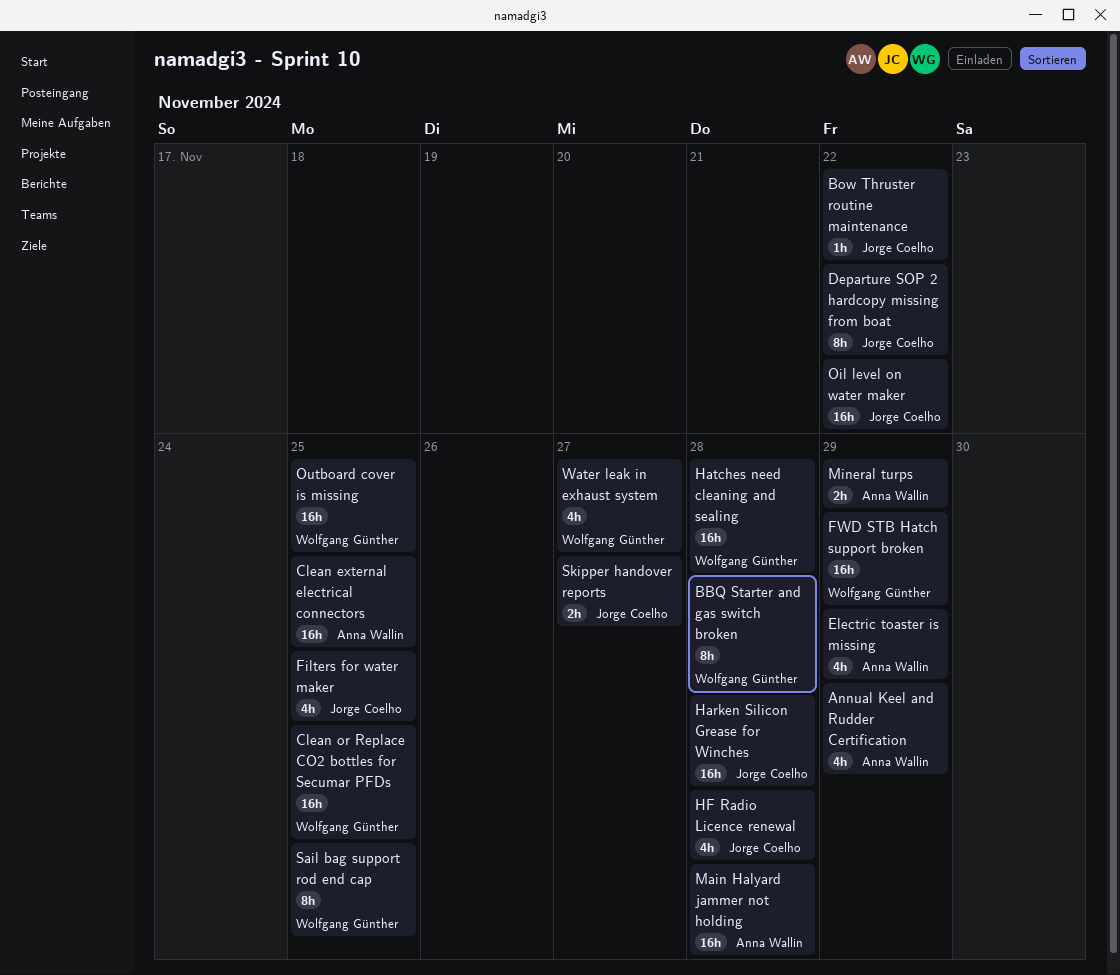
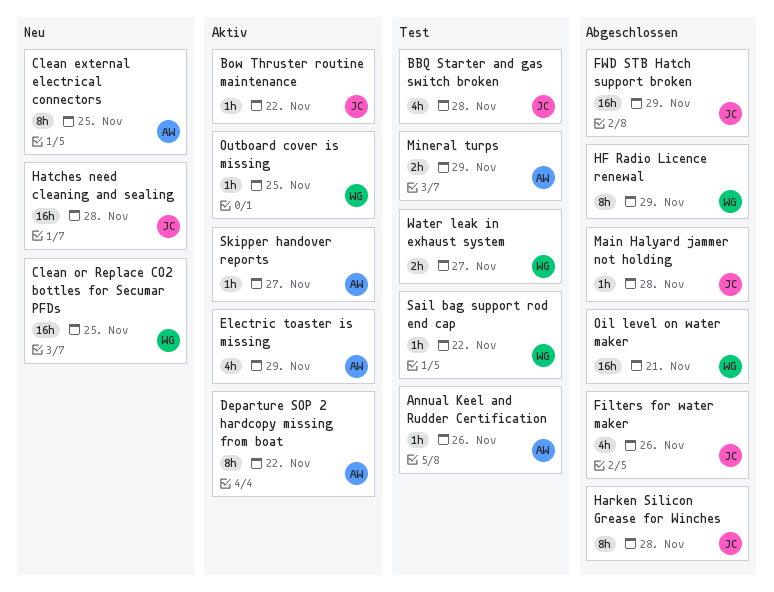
Annual Keel and Rudder Certification, estimate: 4h -> 1h
Annual Keel and Rudder Certification, due: Nov 29 -> Nov 26
BBQ Starter and gas switch broken, owner: Wolfgang Günther -> Jorge Coelho
BBQ Starter and gas switch broken, estimate: 8h -> 4h
Clean external electrical connectors, estimate: 16h -> 8h
Departure SOP 2 hardcopy missing from boat, owner: Jorge Coelho -> Anna Wallin
Filters for water maker, due: Nov 25 -> Nov 26
FWD STB Hatch support broken, owner: Wolfgang Günther -> Jorge Coelho
Harken Silicon Grease for Winches, estimate: 16h -> 8h
Hatches need cleaning and sealing, owner: Wolfgang Günther -> Jorge Coelho
HF Radio Licence renewal, owner: Jorge Coelho -> Wolfgang Günther
HF Radio Licence renewal, estimate: 4h -> 8h
HF Radio Licence renewal, due: Nov 28 -> Nov 29
Main Halyard jammer not holding, owner: Anna Wallin -> Jorge Coelho
Main Halyard jammer not holding, estimate: 16h -> 1h
Oil level on water maker, owner: Jorge Coelho -> Wolfgang Günther
Oil level on water maker, due: Nov 22 -> Nov 21
Outboard cover is missing, estimate: 16h -> 1h
Sail bag support rod end cap, estimate: 8h -> 1h
Sail bag support rod end cap, due: Nov 25 -> Nov 22
Skipper handover reports, owner: Jorge Coelho -> Anna Wallin
Skipper handover reports, estimate: 2h -> 1h
Water leak in exhaust system, estimate: 4h -> 2h

